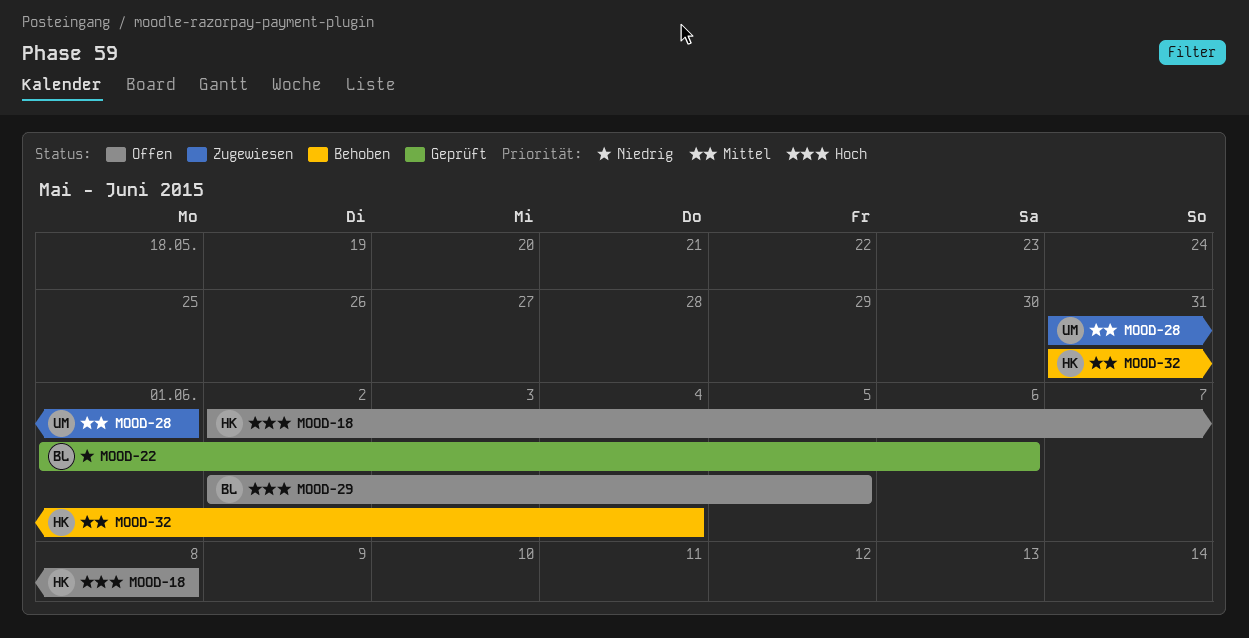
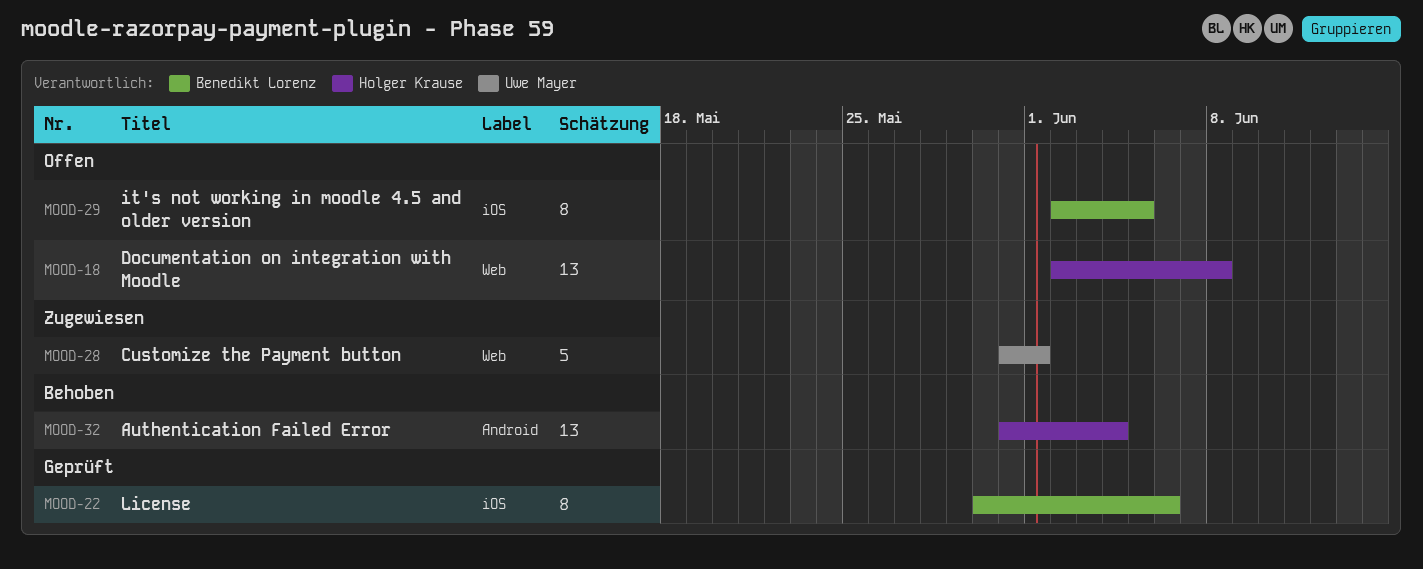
MOOD-22, start: Jun 1 -> May 30

